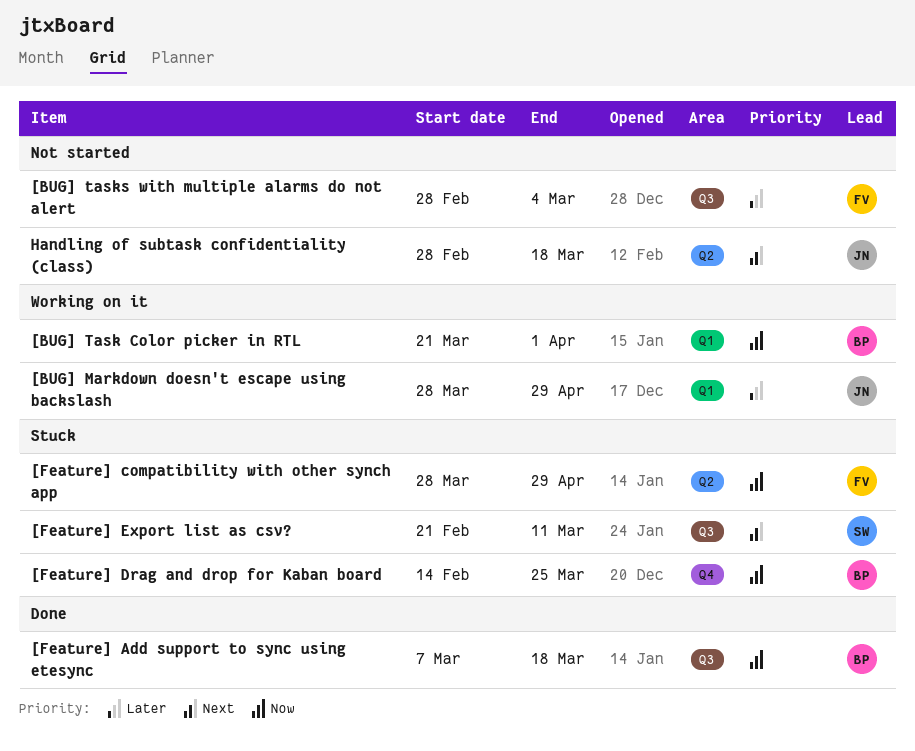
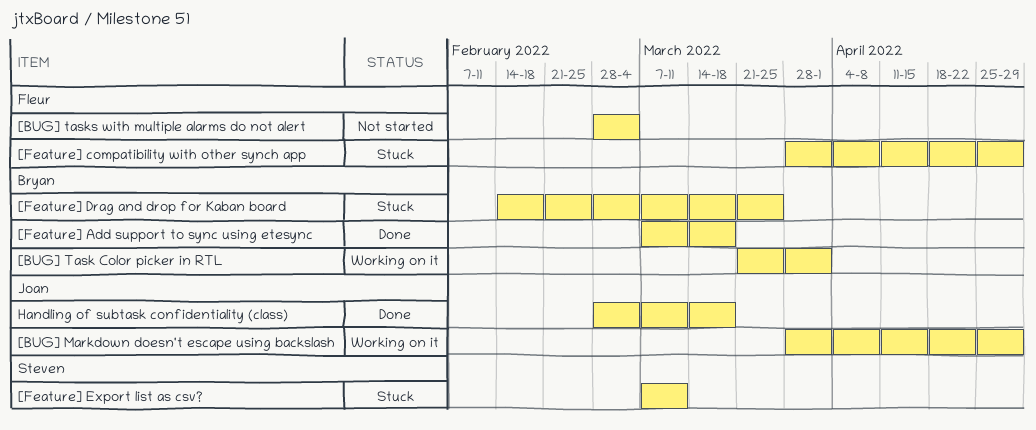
[Feature] Export list as csv?, start: Feb 21 -> Mar 7
Handling of subtask confidentiality (class), status: Not started -> Done

